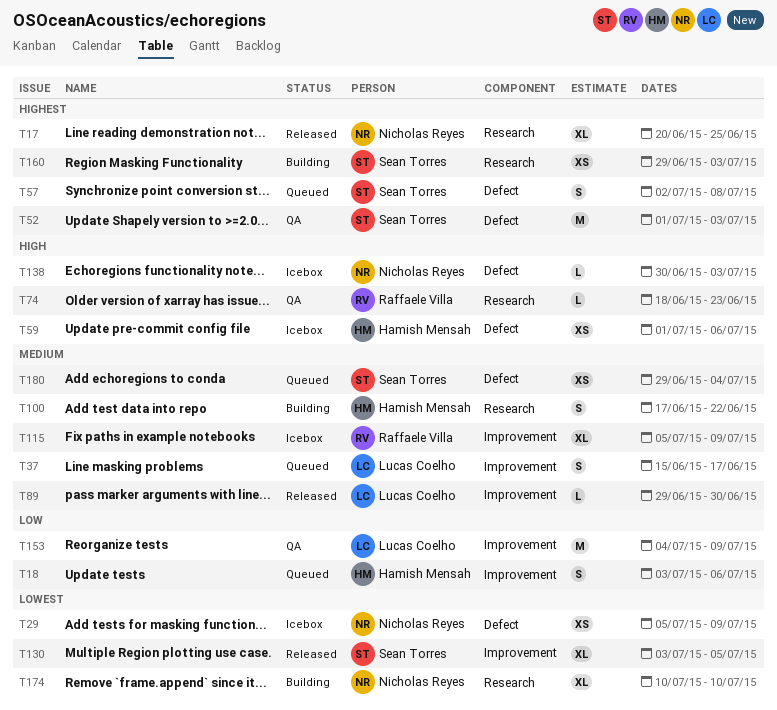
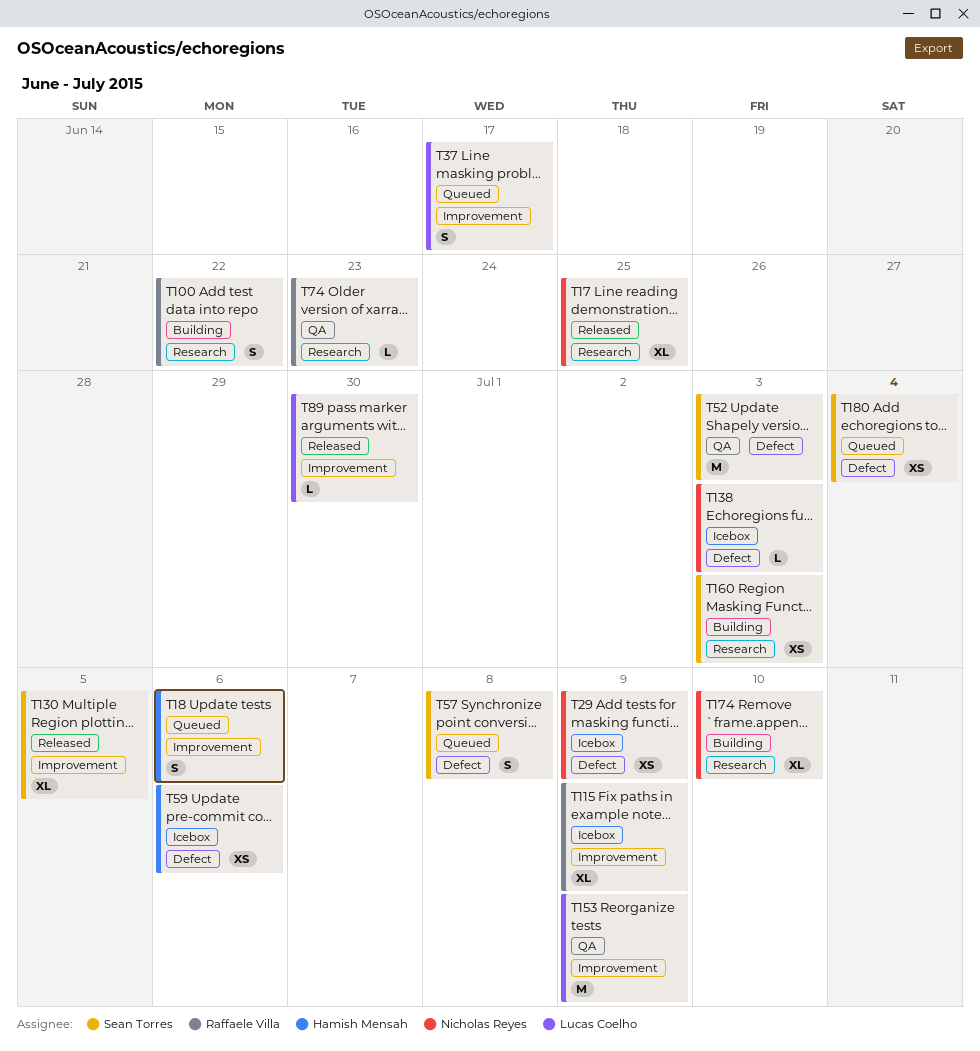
T100, owner: Hamish Mensah -> Raffaele Villa

